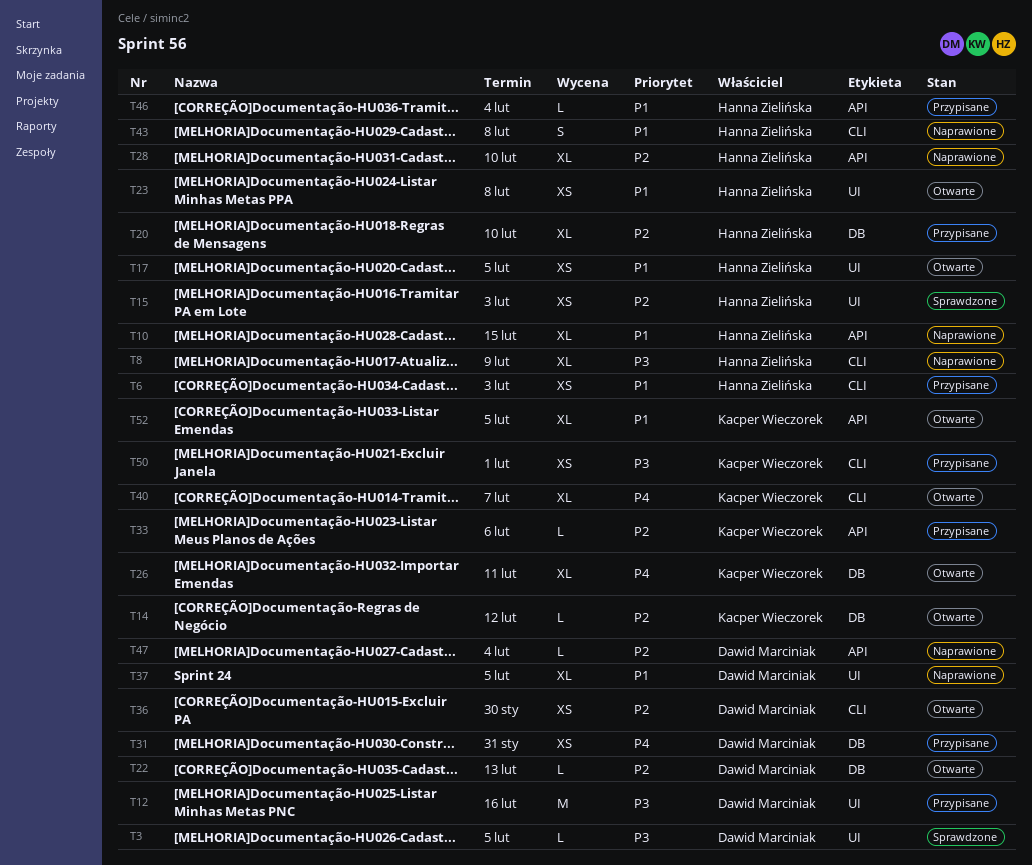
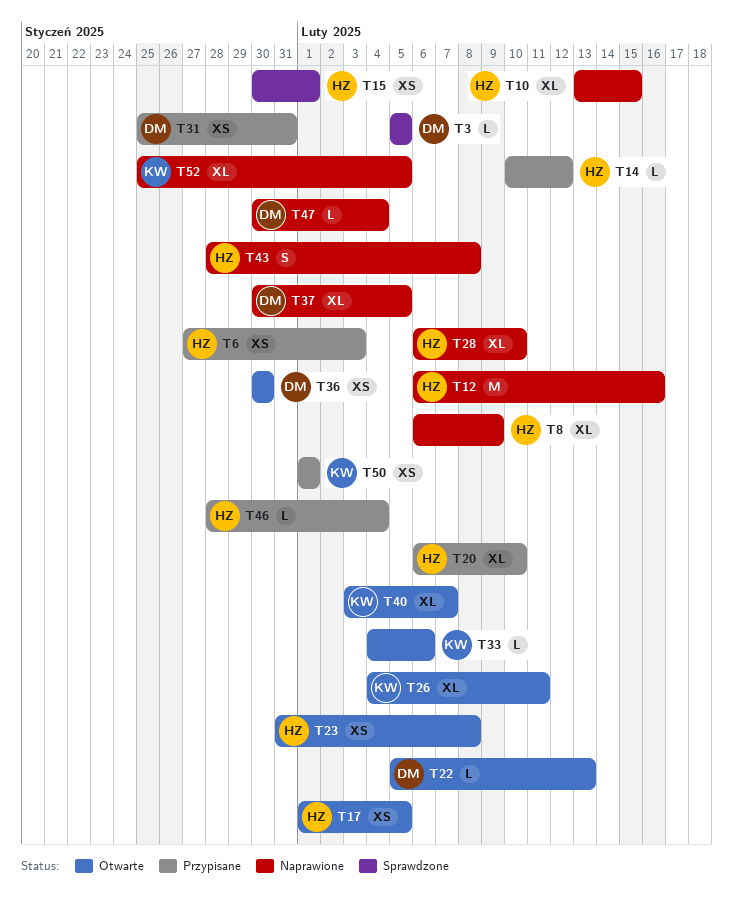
T12, status: Przypisane -> Naprawione
T12, owner: Dawid Marciniak -> Hanna Zielińska
T14, status: Otwarte -> Przypisane
T14, owner: Kacper Wieczorek -> Hanna Zielińska
T15, due: Feb 3 -> Feb 1
T33, status: Przypisane -> Otwarte
T52, status: Otwarte -> Naprawione

